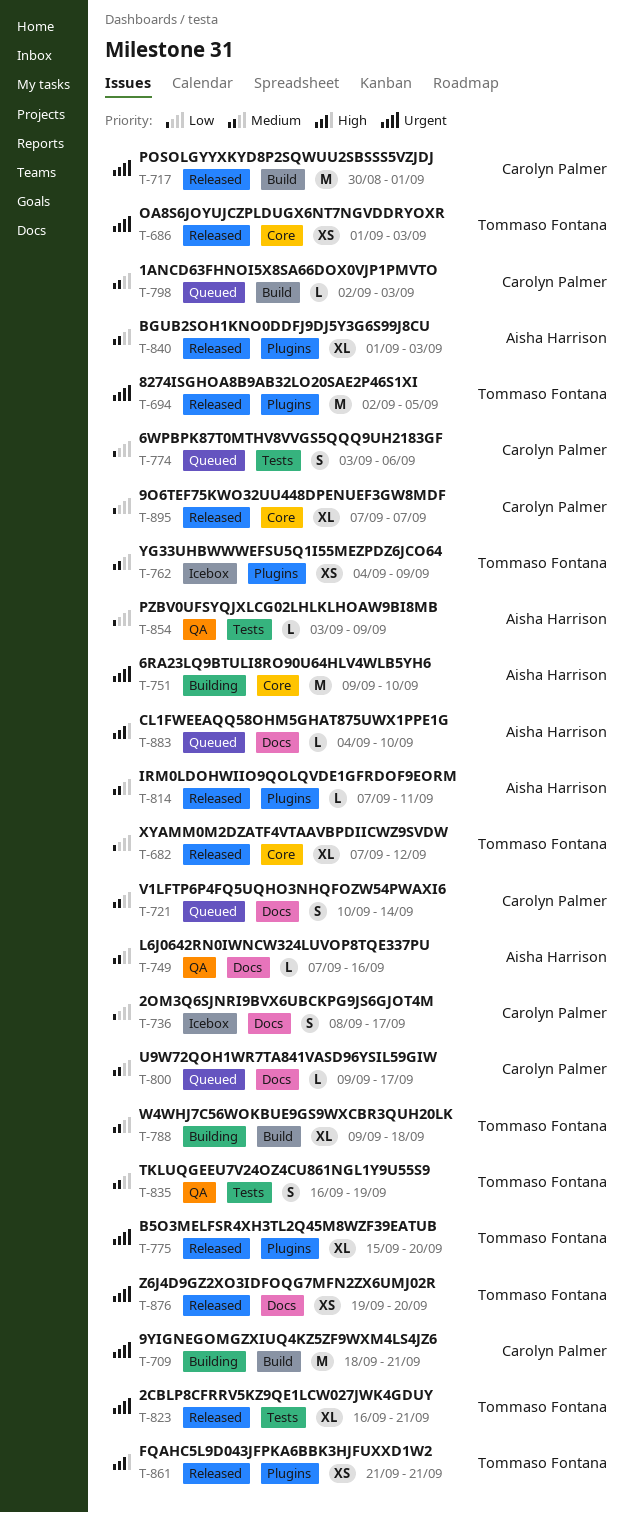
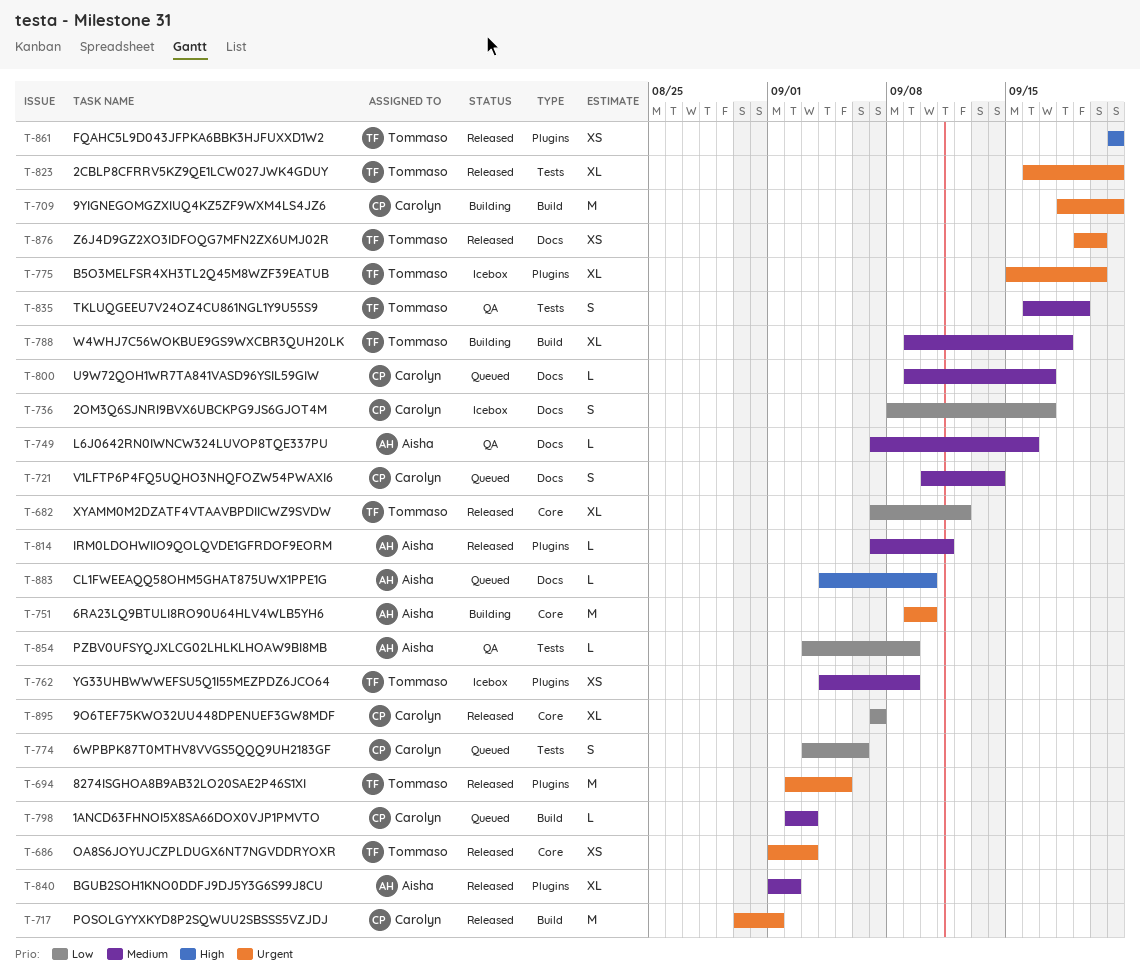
T-775, status: Released -> Icebox
T-840, due: Sep 3 -> Sep 2

